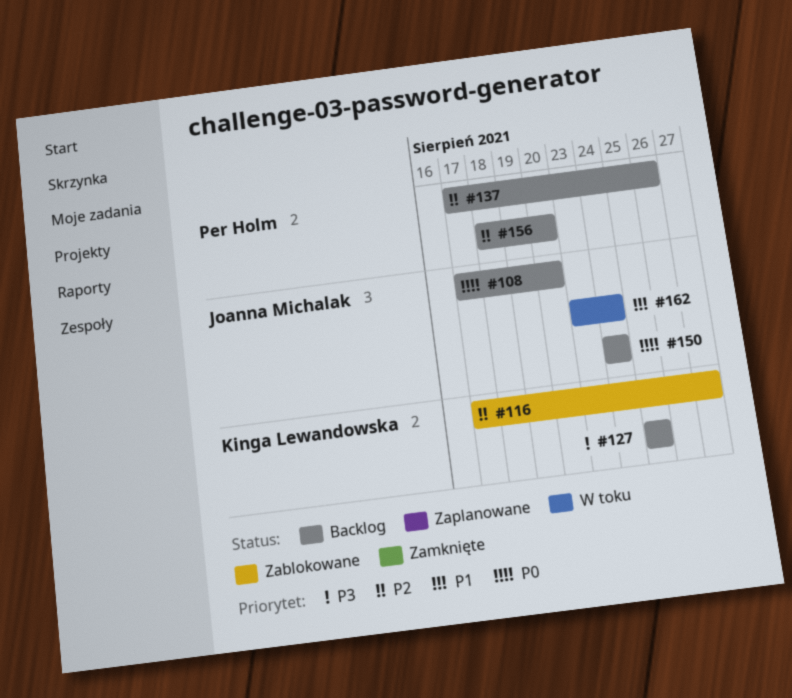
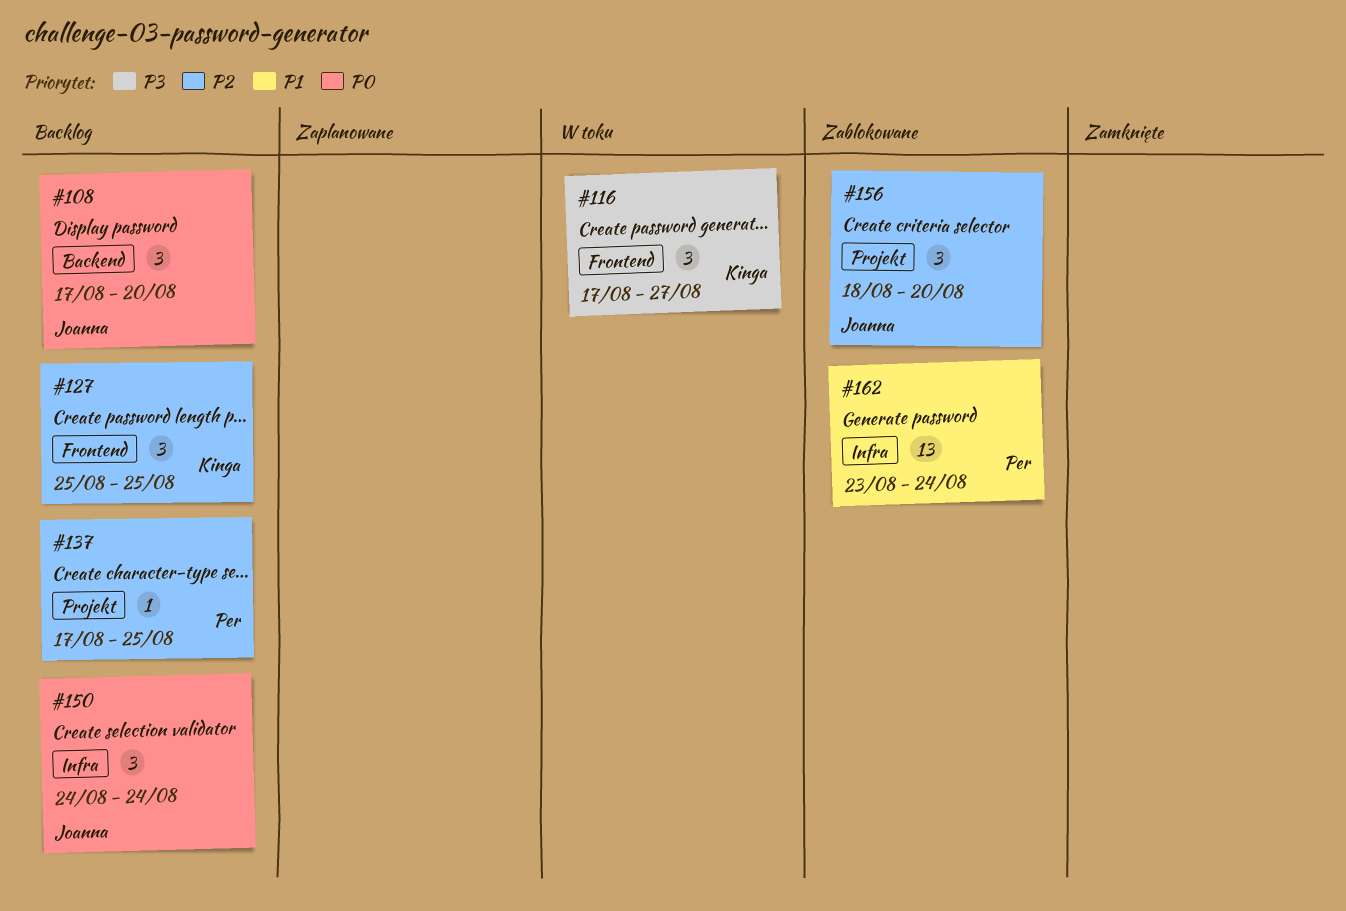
#116, status: Zablokowane -> W toku
#116, priority: P2 -> P3
#127, priority: P3 -> P2
#137, due: Aug 26 -> Aug 25
#156, status: Backlog -> Zablokowane
#156, owner: Per Holm -> Joanna Michalak
#162, status: W toku -> Zablokowane
#162, owner: Joanna Michalak -> Per Holm

